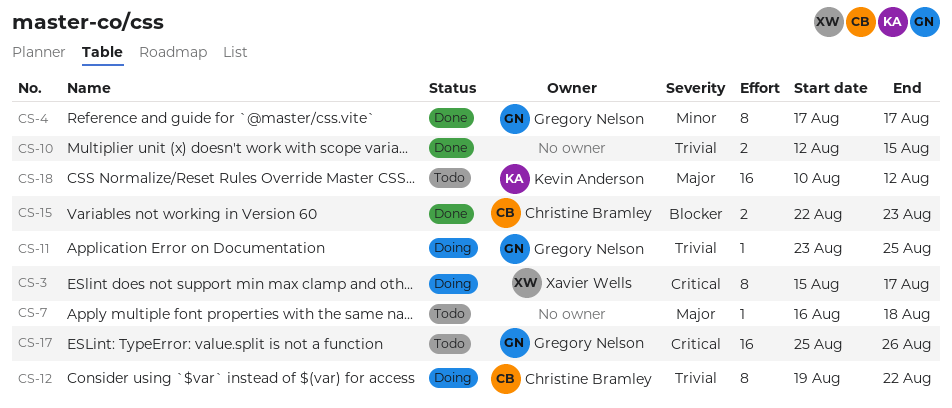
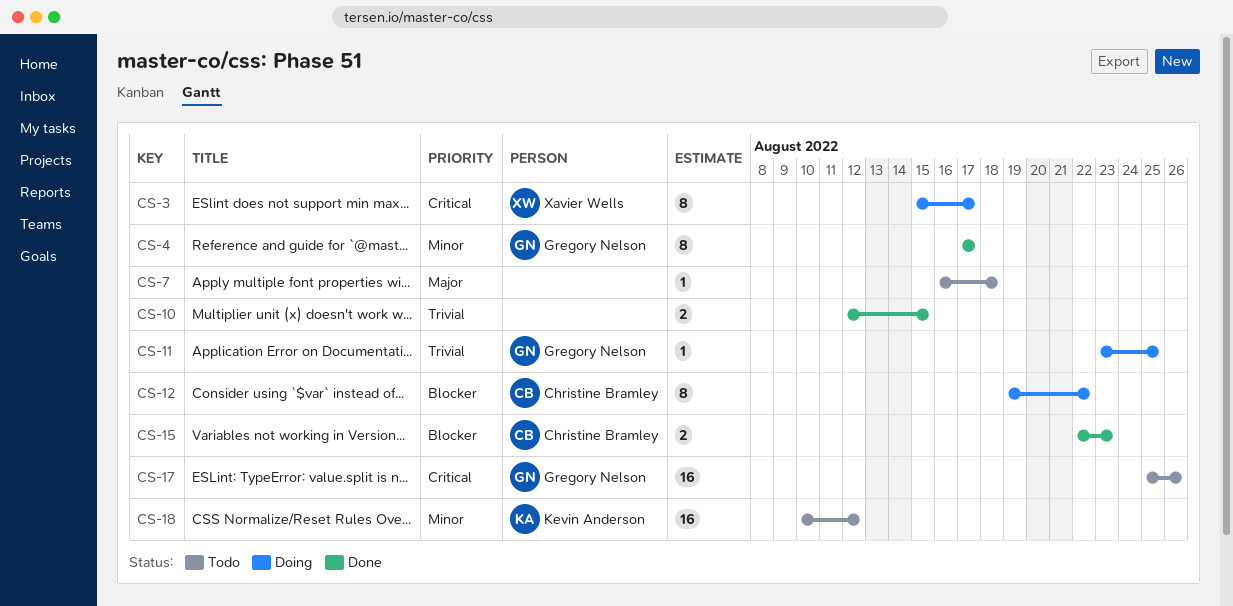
CS-12, priority: Trivial -> Blocker
CS-18, priority: Major -> Minor

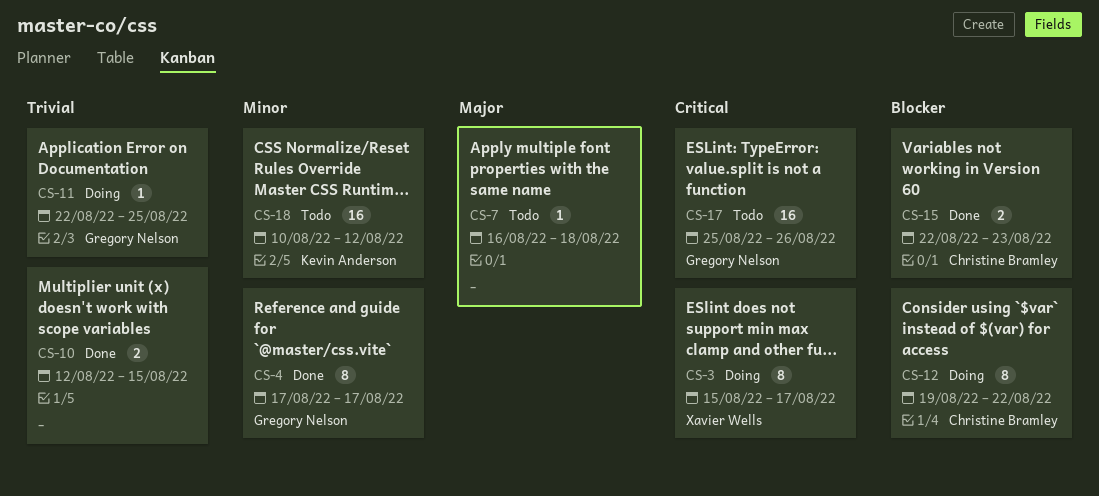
CS-11, start: Aug 23 -> Aug 22

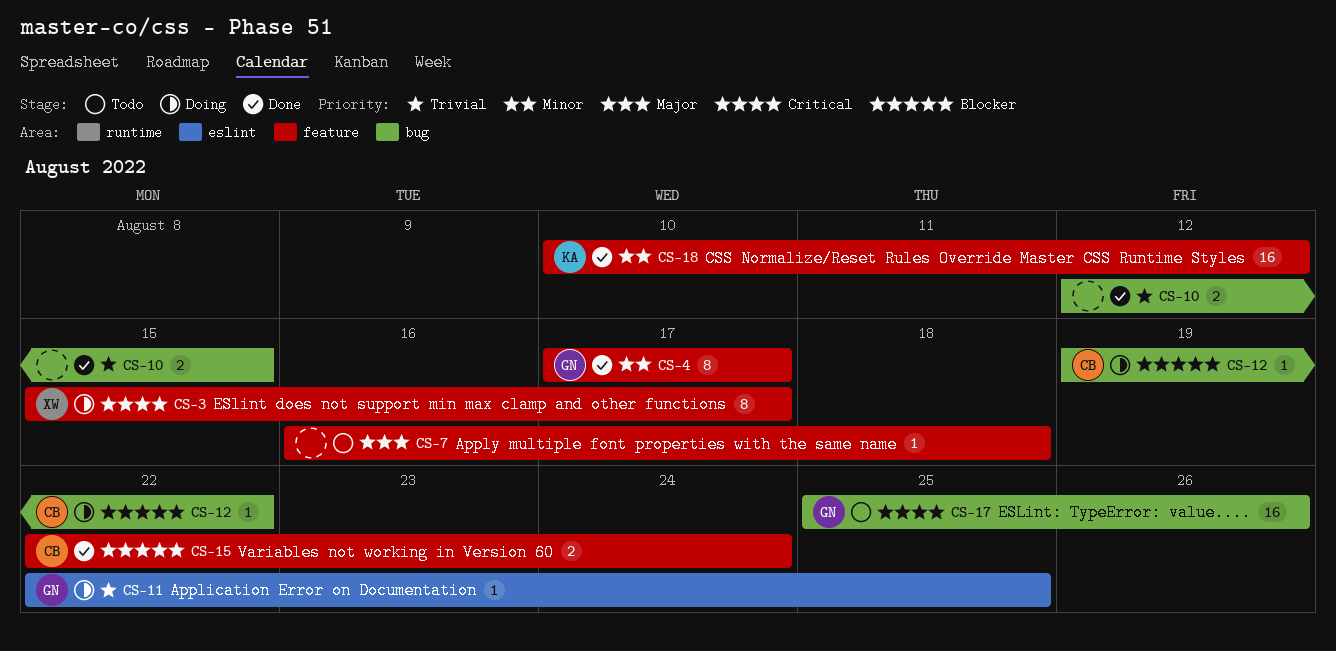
CS-12, estimate: 8 -> 1
CS-15, due: Aug 23 -> Aug 24
CS-18, status: Todo -> Done

